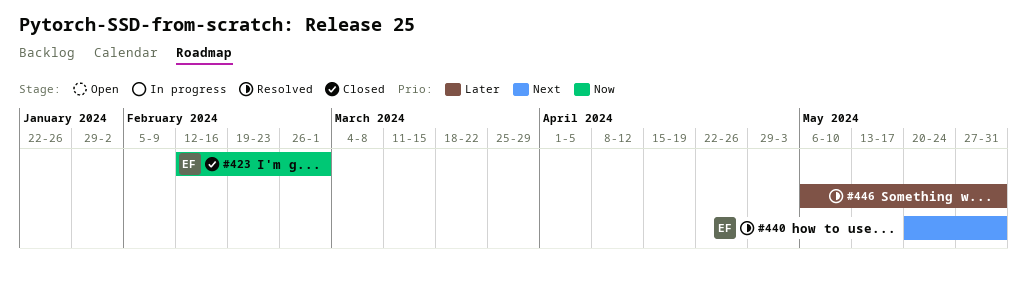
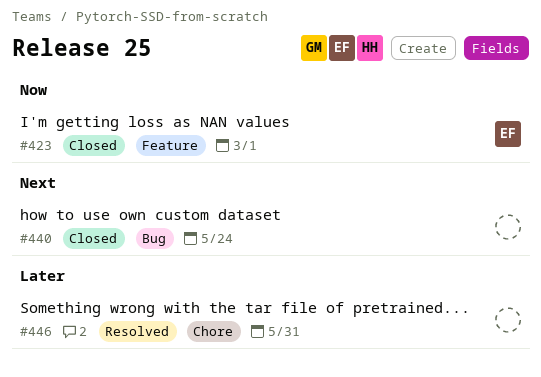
#440, status: Resolved -> Closed
#440, owner: EF -> none
#440, due: May 31 -> May 24

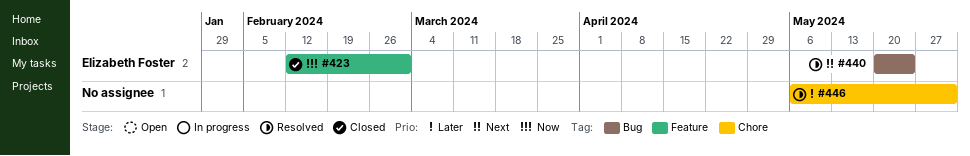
#440, status: Closed -> Resolved
#440, owner: none -> Elizabeth Foster

